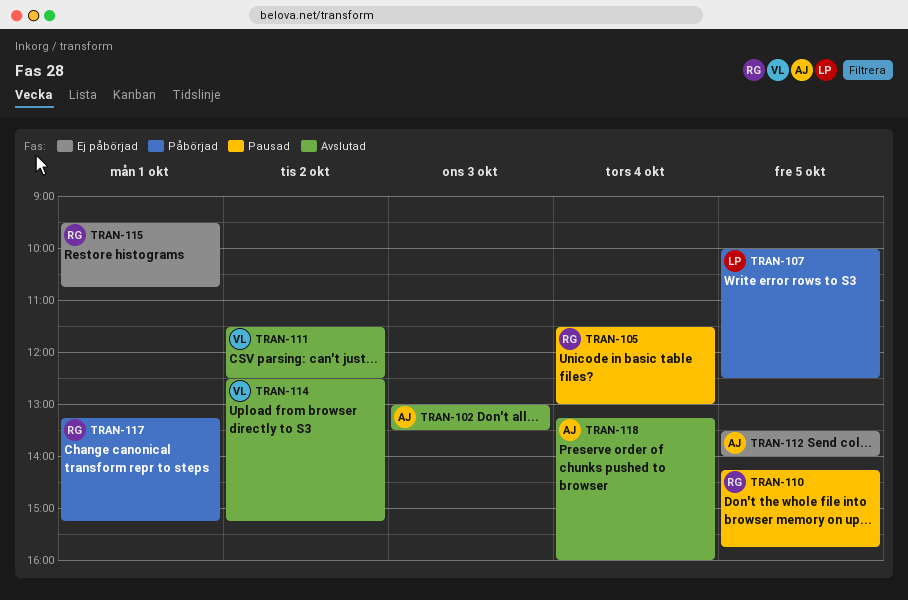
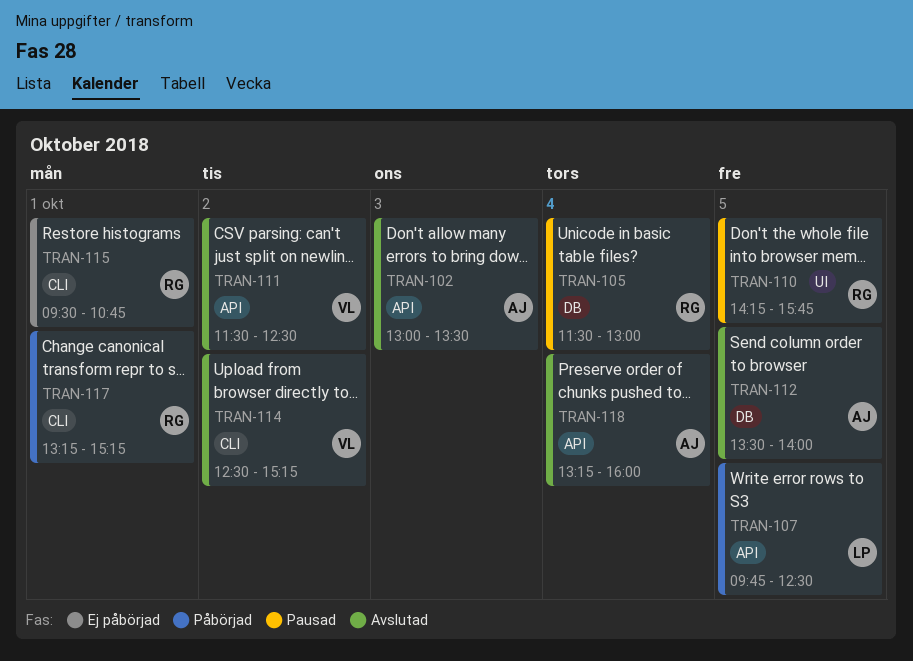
TRAN-107, begins: 10:00 -> 09:45
TRAN-112, status: Ej påbörjad -> Avslutad

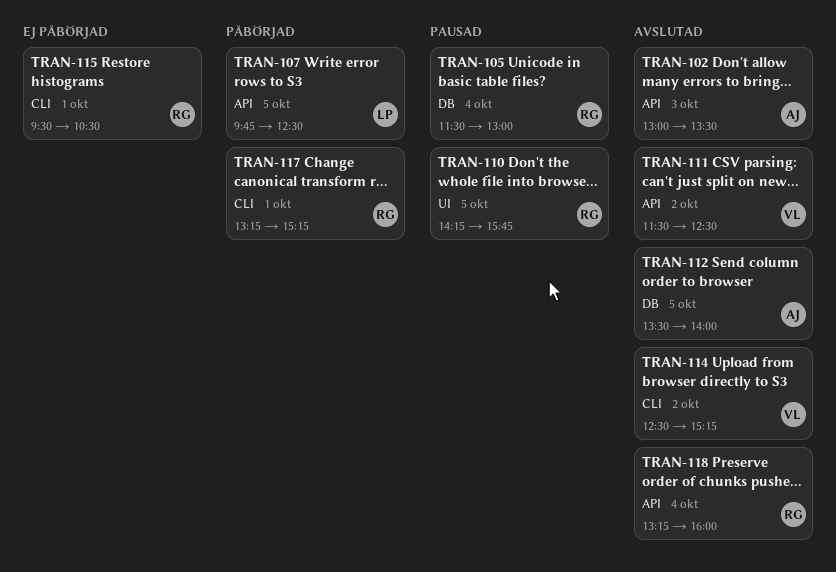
TRAN-115, ends: 10:45 -> 10:30
TRAN-118, owner: AJ -> RG

